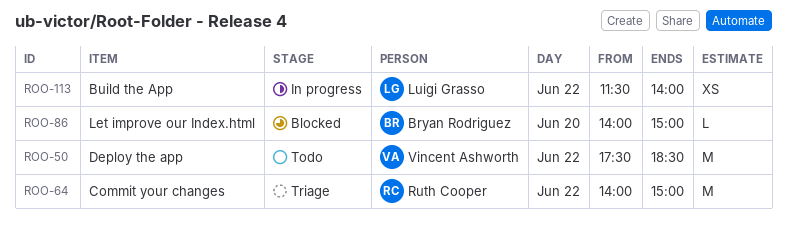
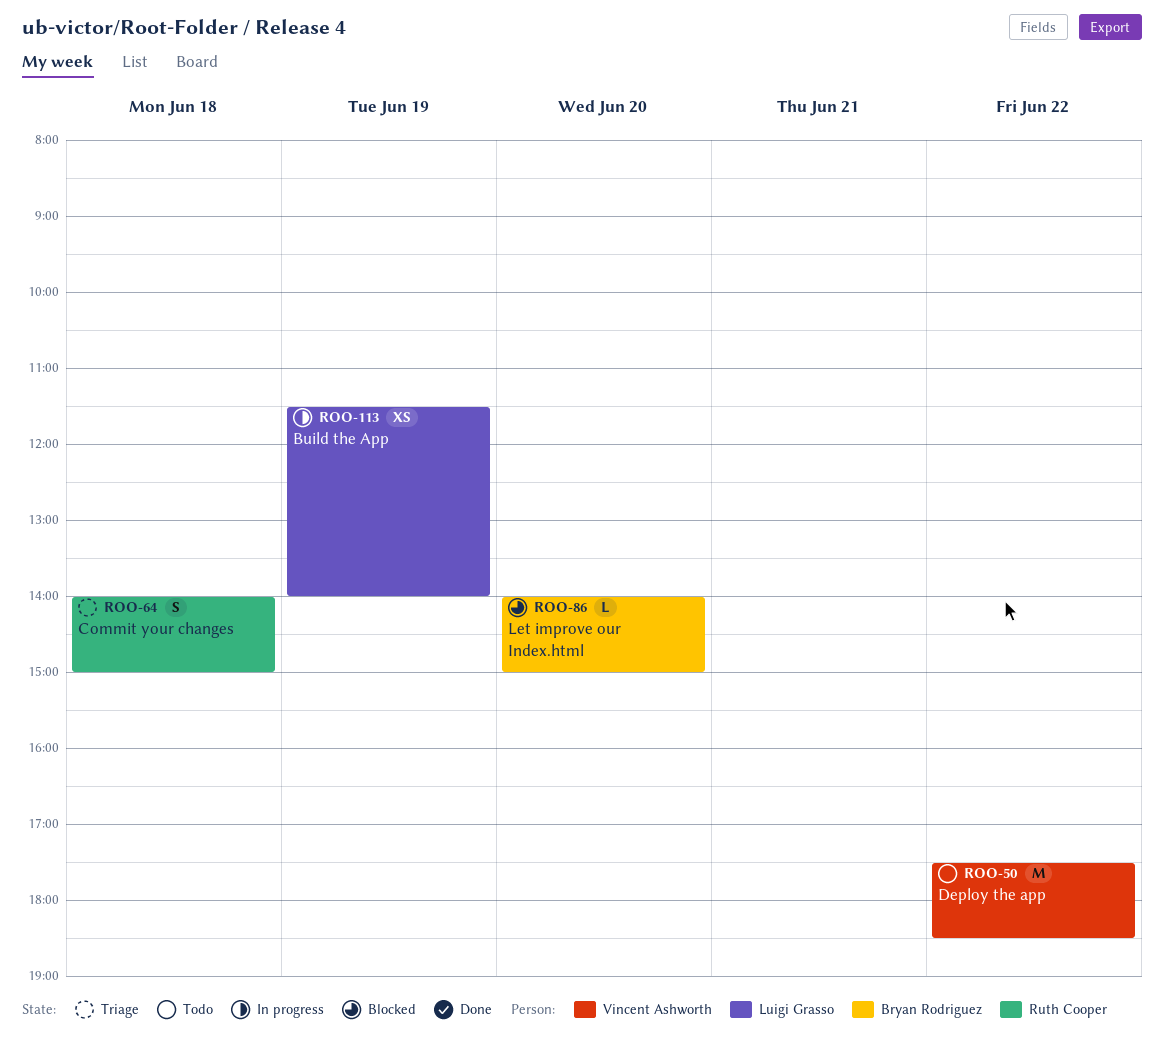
ROO-64, estimate: M -> S
ROO-64, day: Jun 22 -> Jun 18
ROO-113, day: Jun 22 -> Jun 19

